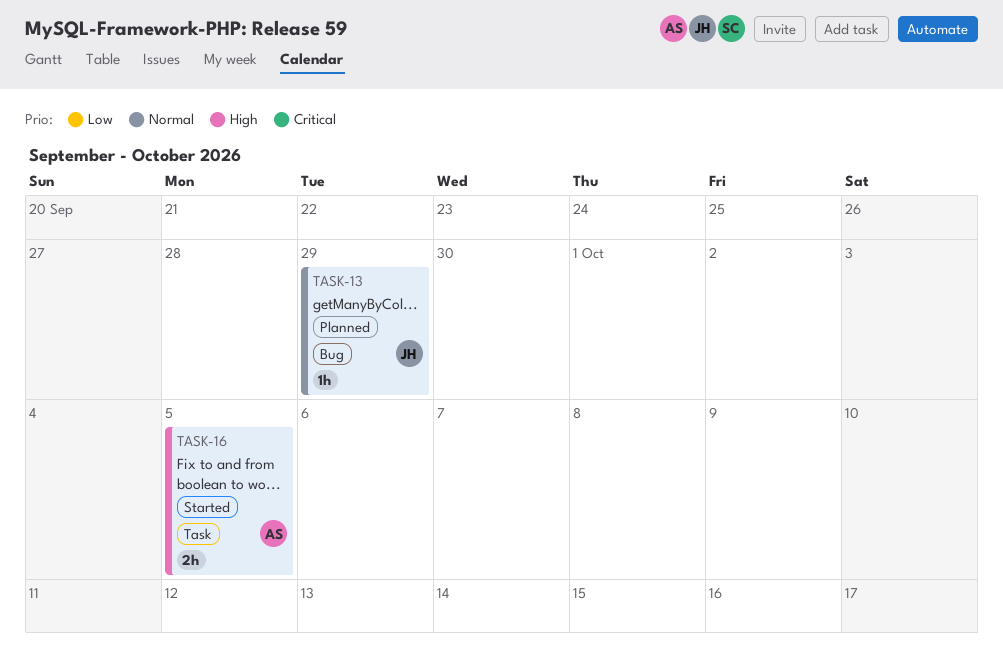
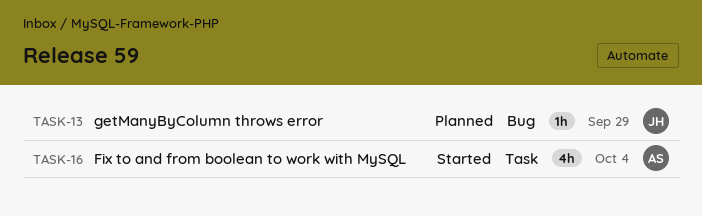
TASK-16, estimate: 2h -> 4h
TASK-16, due: Oct 5 -> Oct 4

